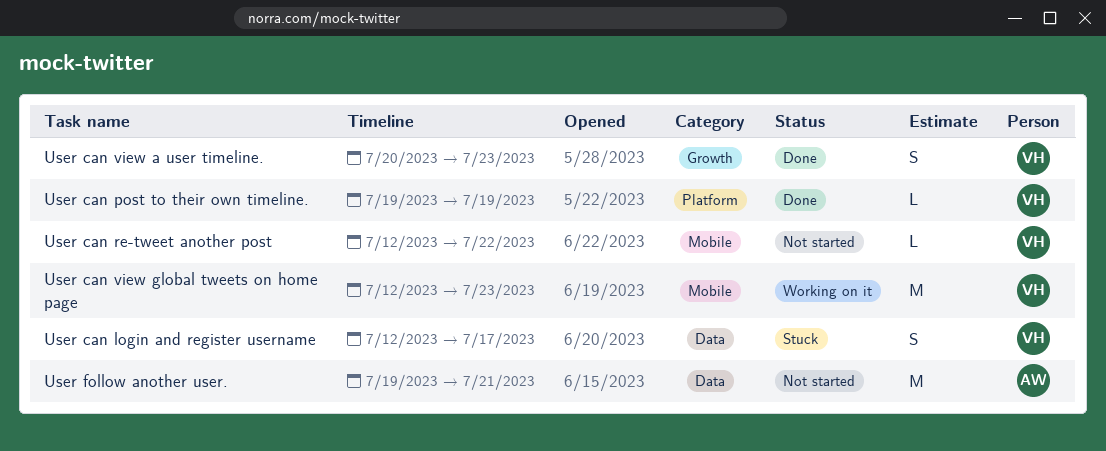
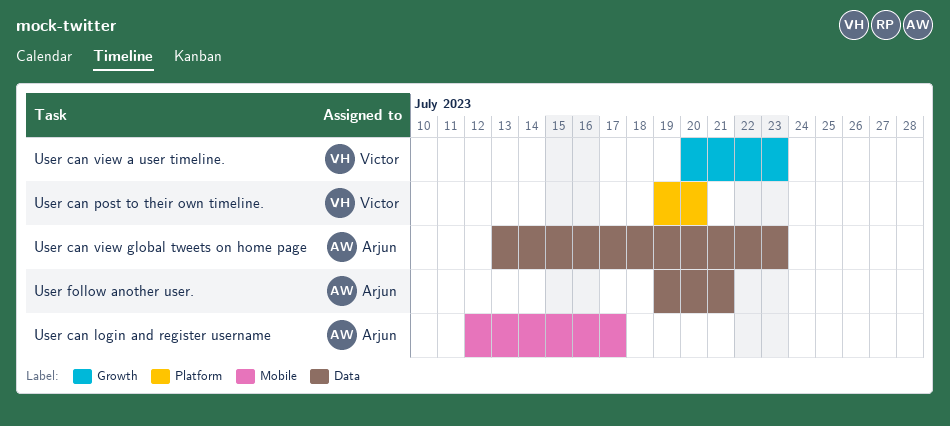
User can login and register username, owner: Victor -> Arjun
User can login and register username, label: Data -> Mobile
User can post to their own timeline., due: Jul 19 -> Jul 20
User can re-tweet another post: present -> none
User can view global tweets on home page, owner: Victor -> Arjun
User can view global tweets on home page, label: Mobile -> Data
User can view global tweets on home page, start: Jul 12 -> Jul 13

